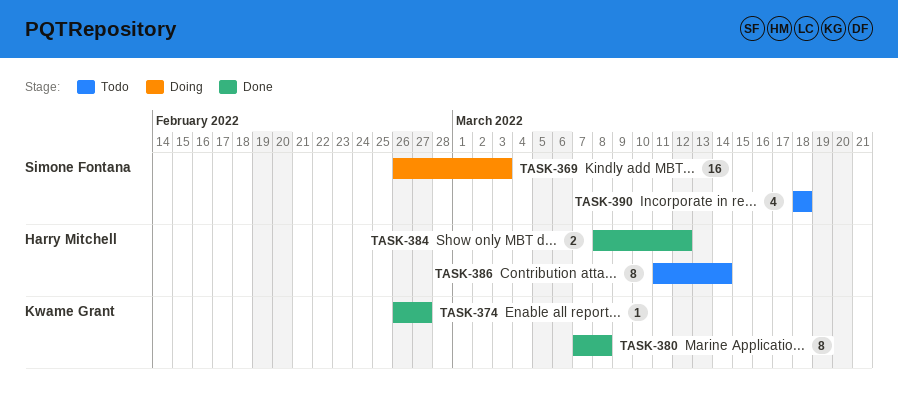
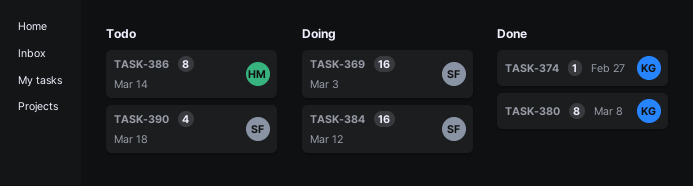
TASK-384, status: Done -> Doing
TASK-384, owner: Harry Mitchell -> Simone Fontana
TASK-384, estimate: 2 -> 16

